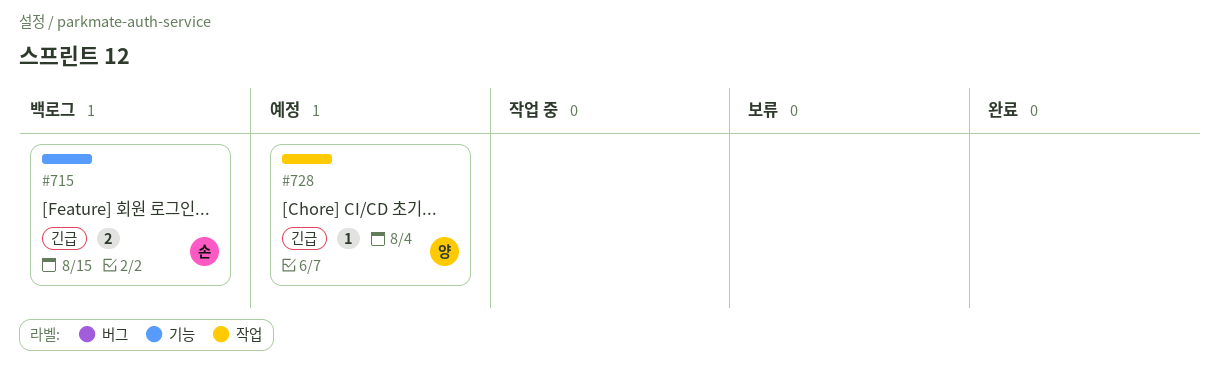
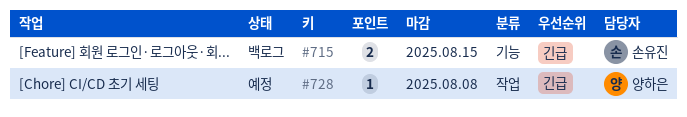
#728, due: Aug 4 -> Aug 8

